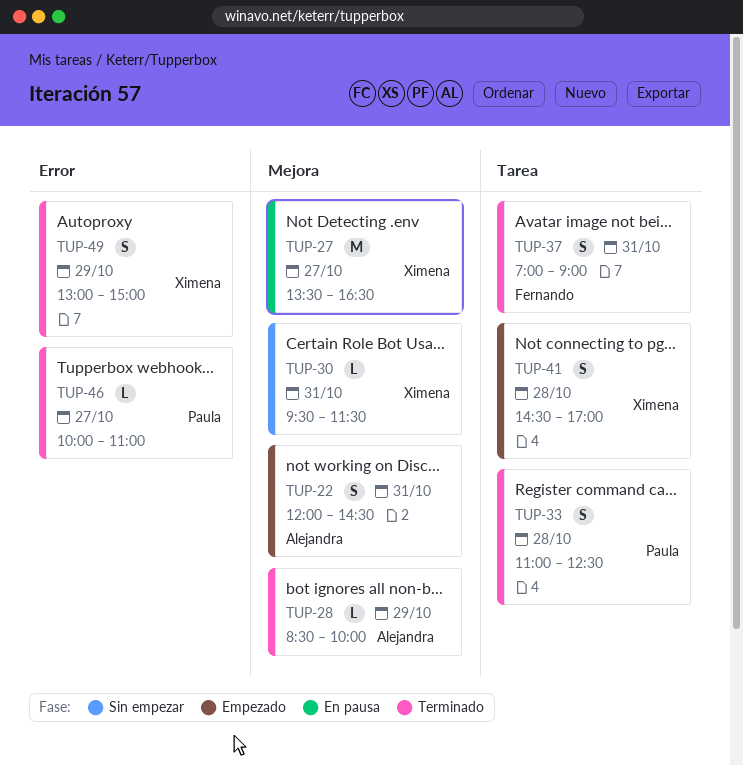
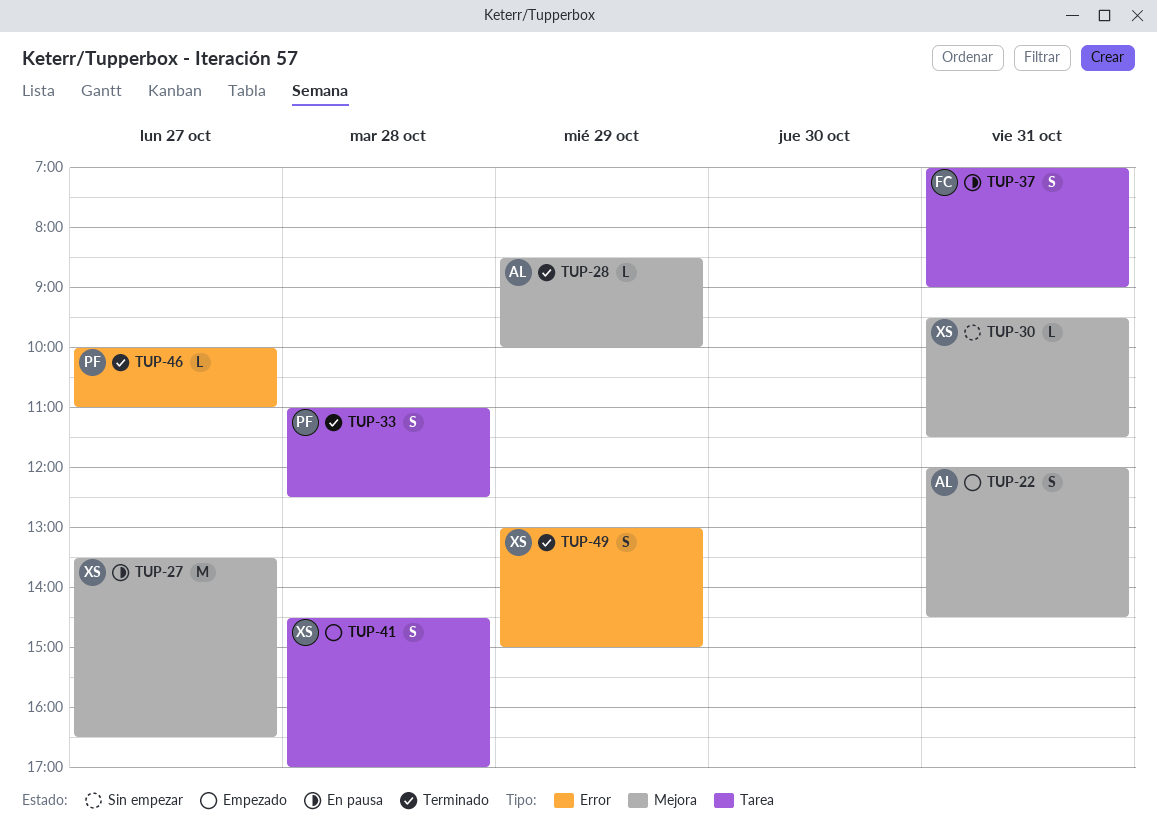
TUP-37, status: Terminado -> En pausa

